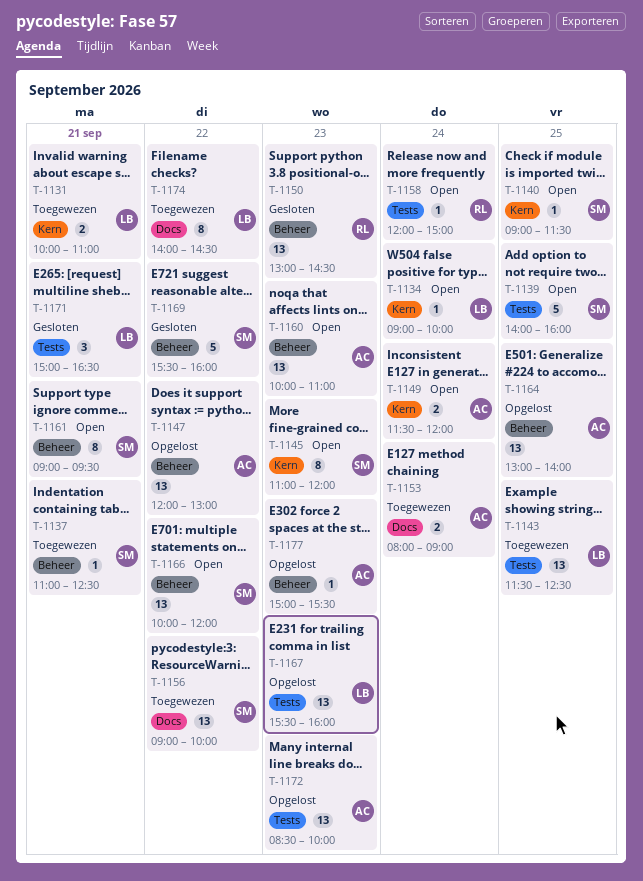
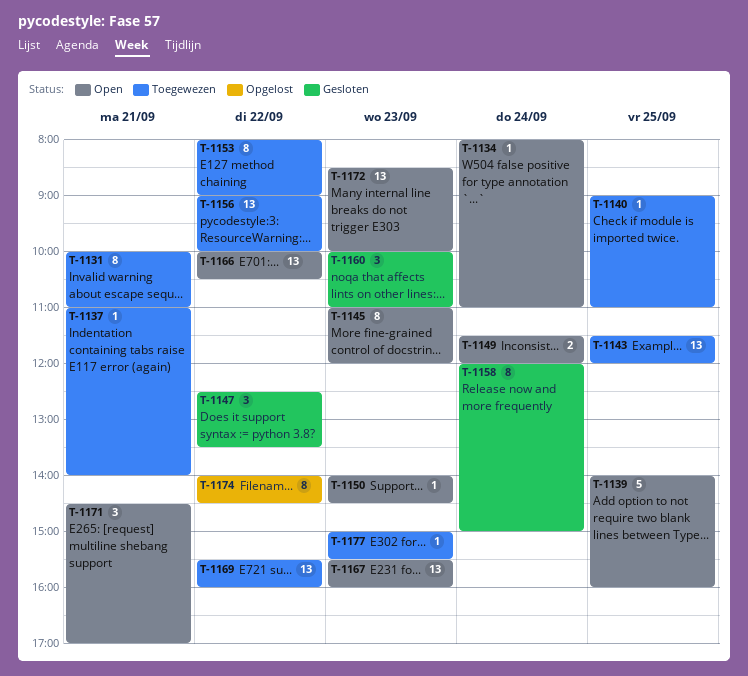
T-1131, estimate: 2 -> 8
T-1134, begins: 09:00 -> 08:00
T-1134, ends: 10:00 -> 11:00
T-1137, ends: 12:30 -> 14:00
T-1140, status: Open -> Toegewezen
T-1140, ends: 11:30 -> 11:00
T-1143, ends: 12:30 -> 12:00
T-1147, status: Opgelost -> Gesloten
T-1147, estimate: 13 -> 3
T-1147, begins: 12:00 -> 12:30
T-1147, ends: 13:00 -> 13:30
T-1150, status: Gesloten -> Open
T-1150, estimate: 13 -> 1
T-1150, begins: 13:00 -> 14:00
T-1153, estimate: 2 -> 8
T-1153, day: Sep 24 -> Sep 22
T-1158, status: Open -> Gesloten
T-1158, estimate: 1 -> 8
T-1160, status: Open -> Gesloten
T-1160, estimate: 13 -> 3
T-1161: present -> none
T-1164: present -> none
T-1166, ends: 12:00 -> 10:30
T-1167, status: Opgelost -> Open
T-1169, status: Gesloten -> Toegewezen
T-1169, estimate: 5 -> 13
T-1171, status: Gesloten -> Open
T-1171, begins: 15:00 -> 14:30
T-1171, ends: 16:30 -> 17:00
T-1172, status: Opgelost -> Open
T-1174, status: Toegewezen -> Opgelost
T-1177, status: Opgelost -> Toegewezen

